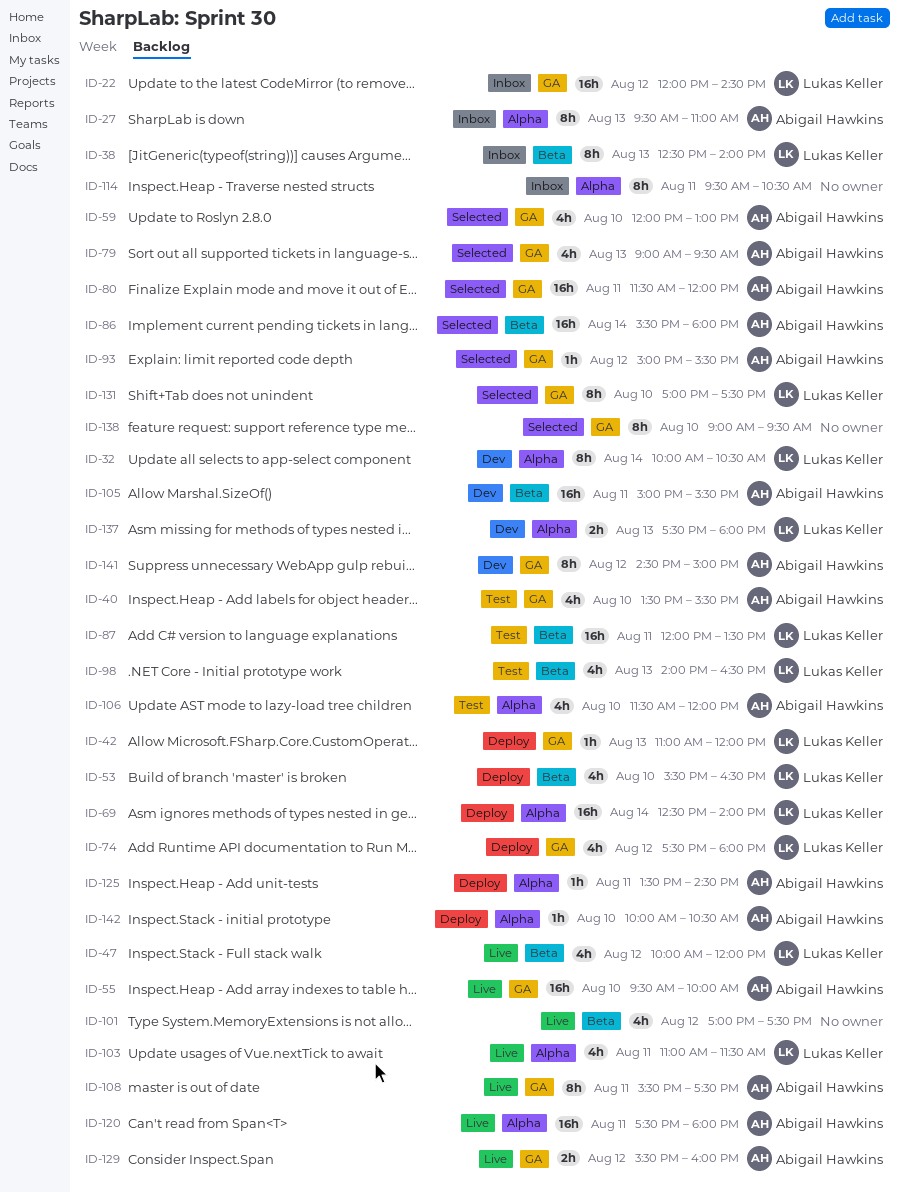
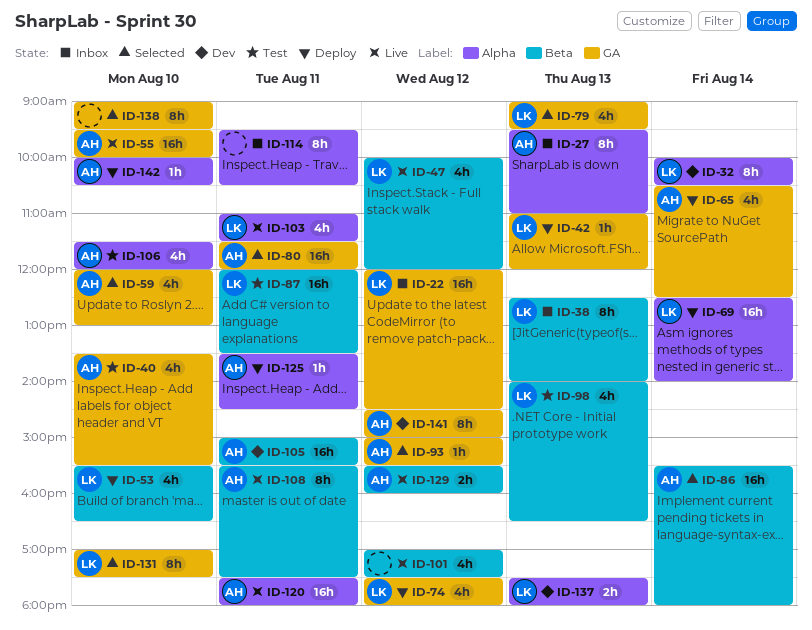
ID-65: none -> present
ID-79, owner: Abigail Hawkins -> Lukas Keller
ID-108, label: GA -> Beta
ID-129, label: GA -> Beta

